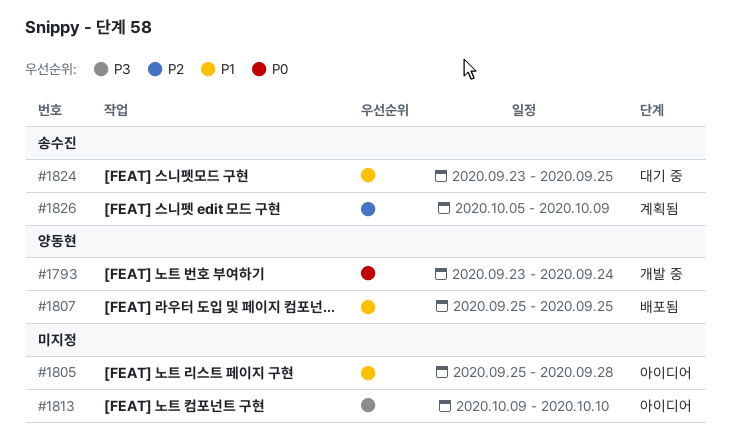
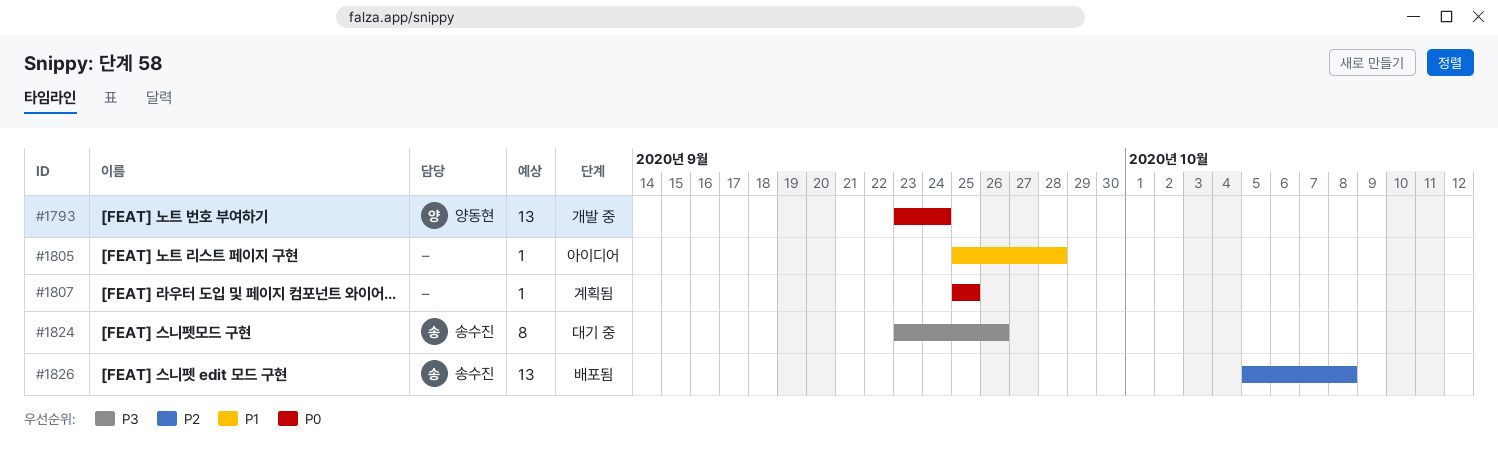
#1807, status: 배포됨 -> 계획됨
#1807, owner: 양동현 -> none
#1807, priority: P1 -> P0
#1813: present -> none
#1824, priority: P1 -> P3
#1824, due: Sep 25 -> Sep 26
#1826, status: 계획됨 -> 배포됨
#1826, due: Oct 9 -> Oct 8

